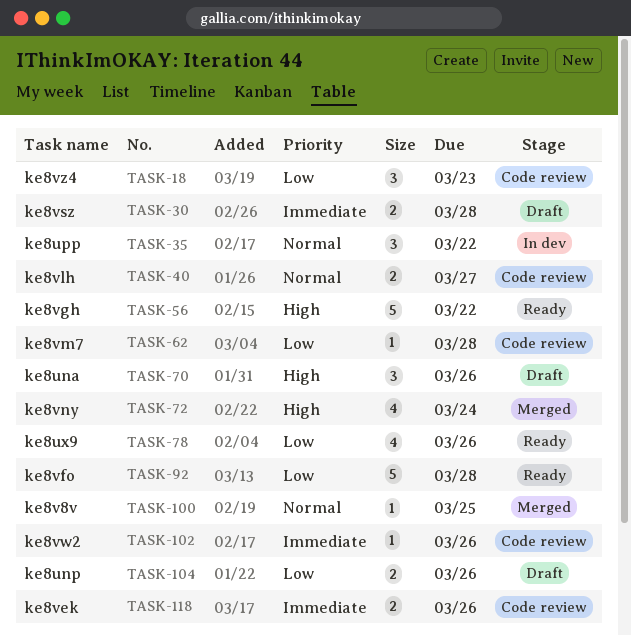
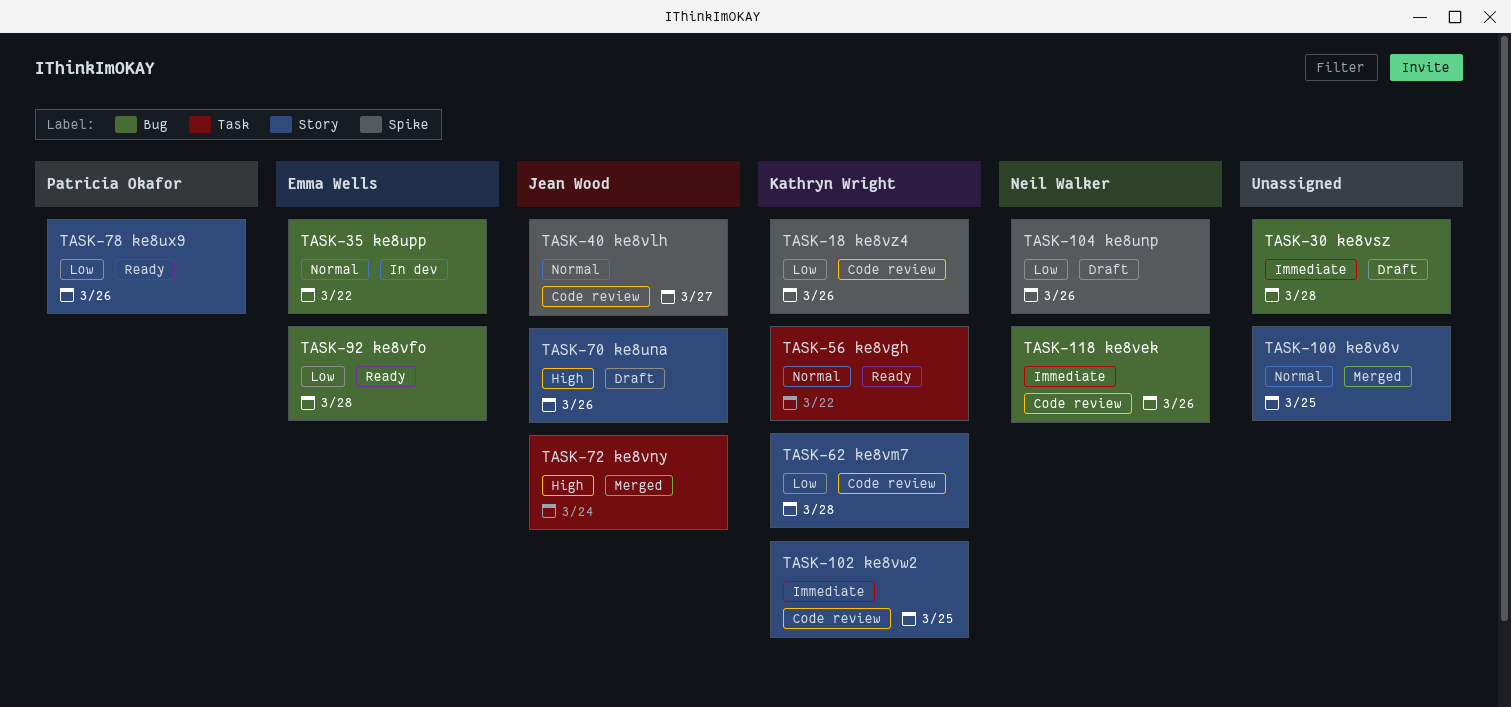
TASK-18, due: Mar 23 -> Mar 26
TASK-56, priority: High -> Normal
TASK-102, due: Mar 26 -> Mar 25

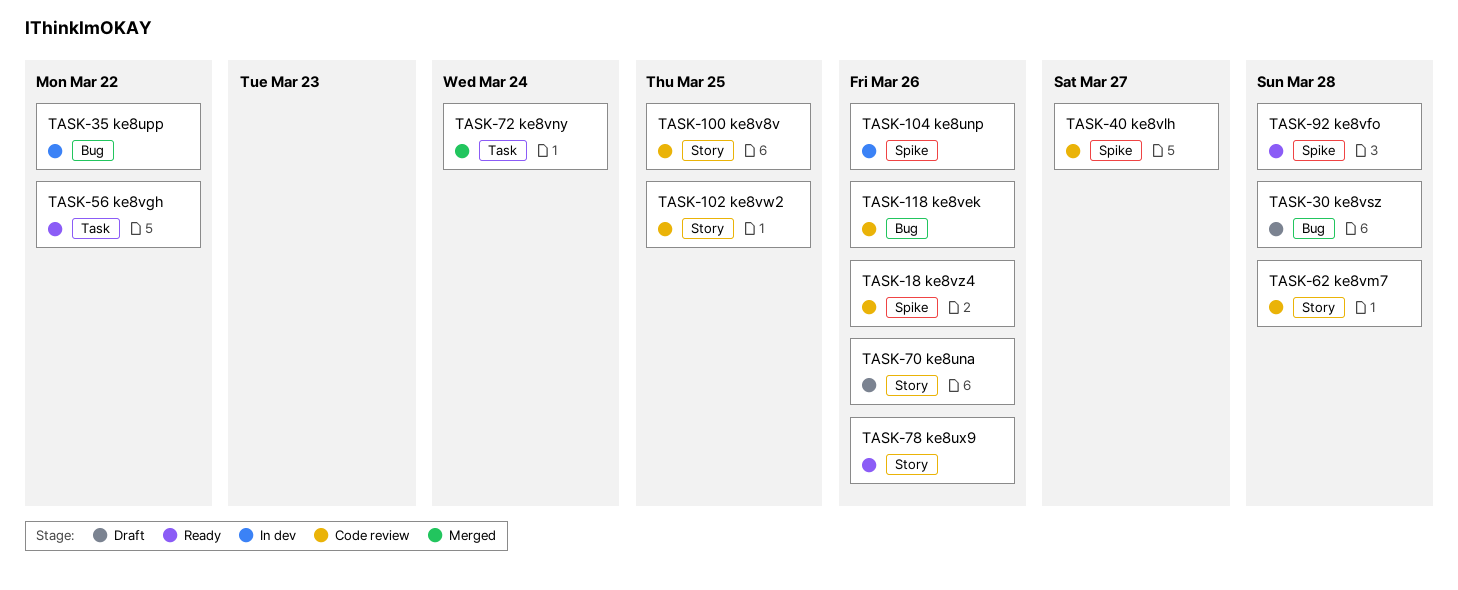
TASK-92, label: Bug -> Spike
TASK-100, status: Merged -> Code review
TASK-104, status: Draft -> In dev

